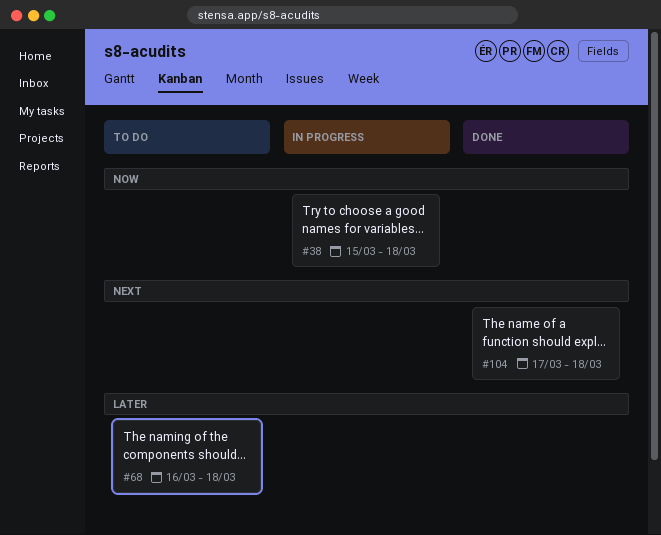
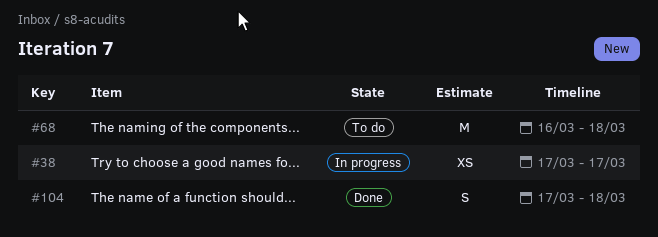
#38, start: Mar 15 -> Mar 17
#38, due: Mar 18 -> Mar 17

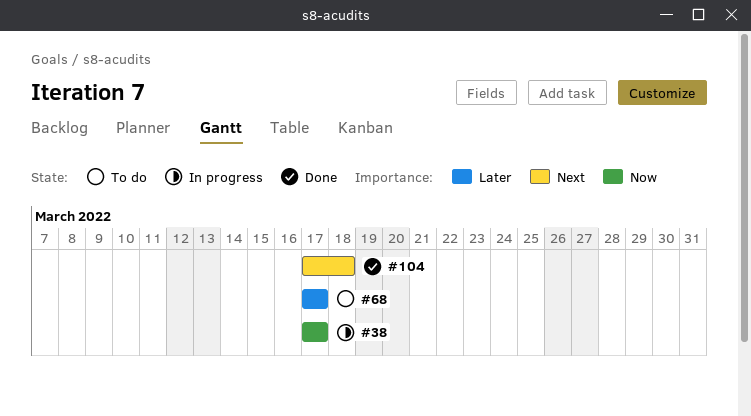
#68, start: Mar 16 -> Mar 17
#68, due: Mar 18 -> Mar 17

